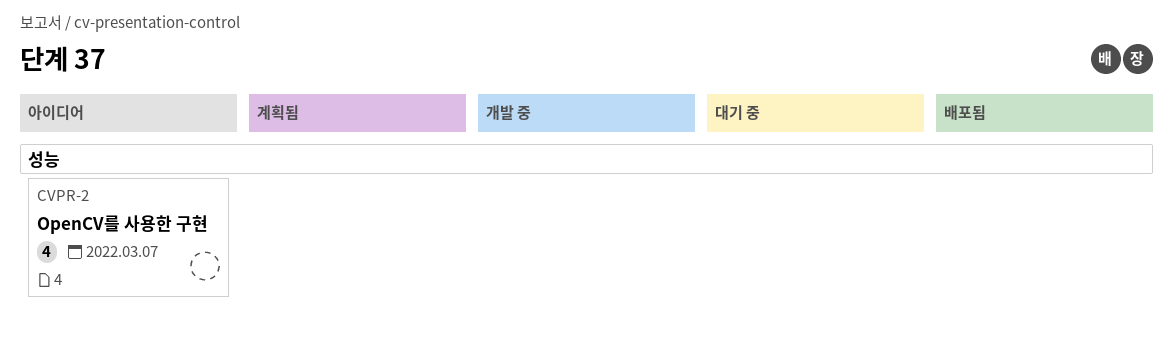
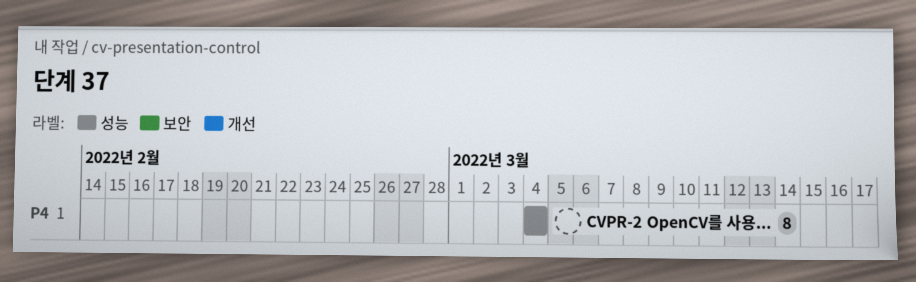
CVPR-2, estimate: 4 -> 8
CVPR-2, due: Mar 7 -> Mar 4

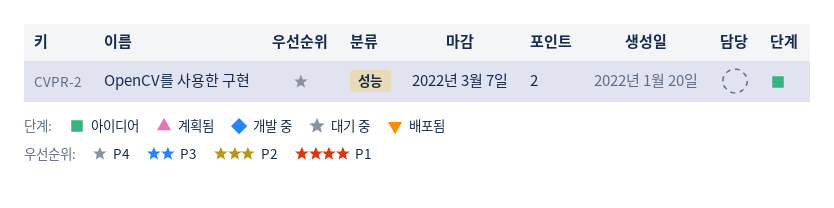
CVPR-2, estimate: 8 -> 2
CVPR-2, due: Mar 4 -> Mar 7

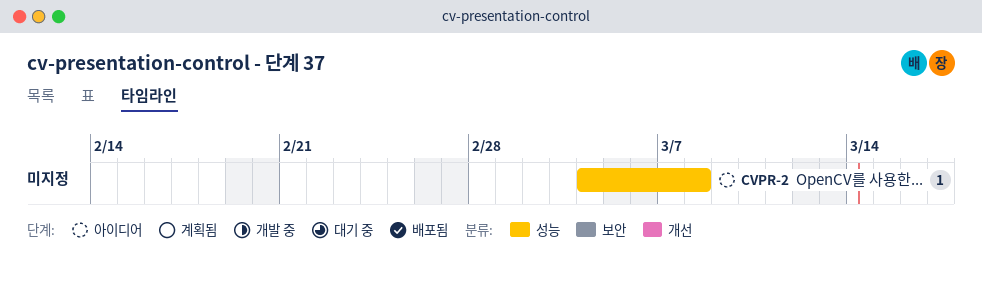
CVPR-2, estimate: 2 -> 1
CVPR-2, due: Mar 7 -> Mar 8

